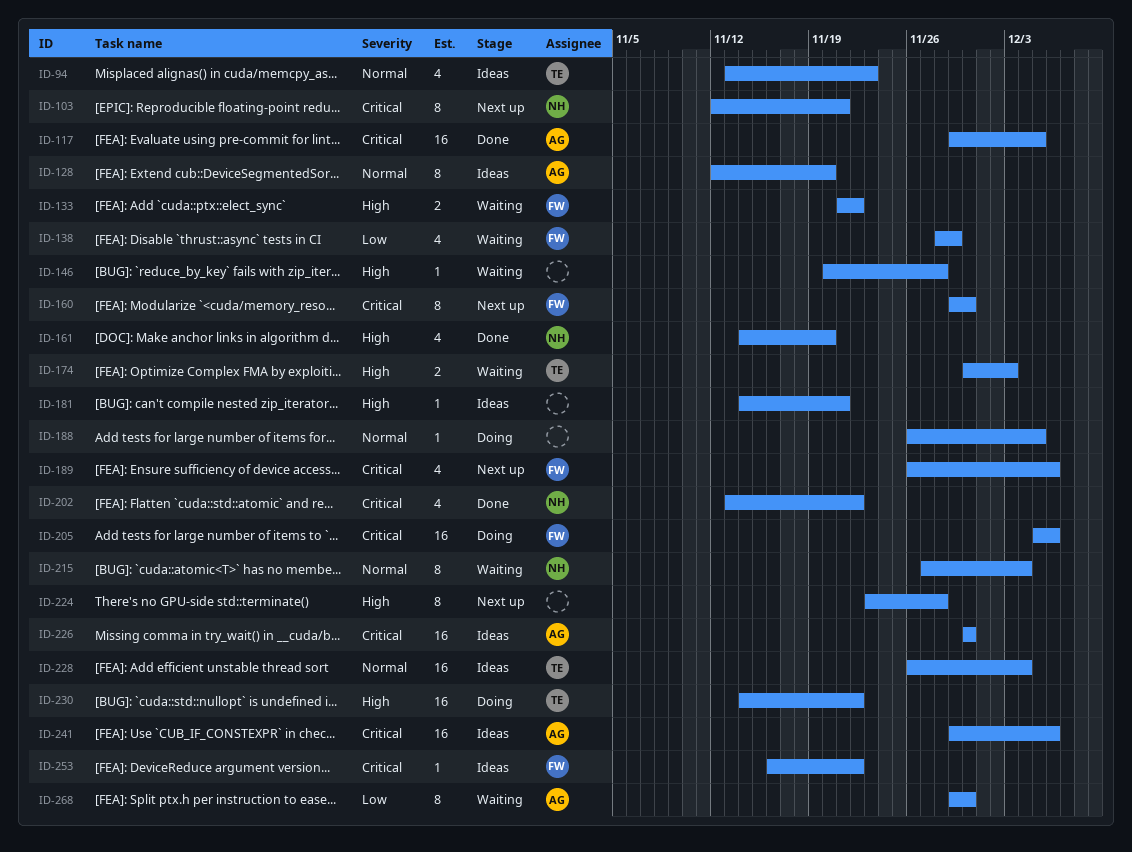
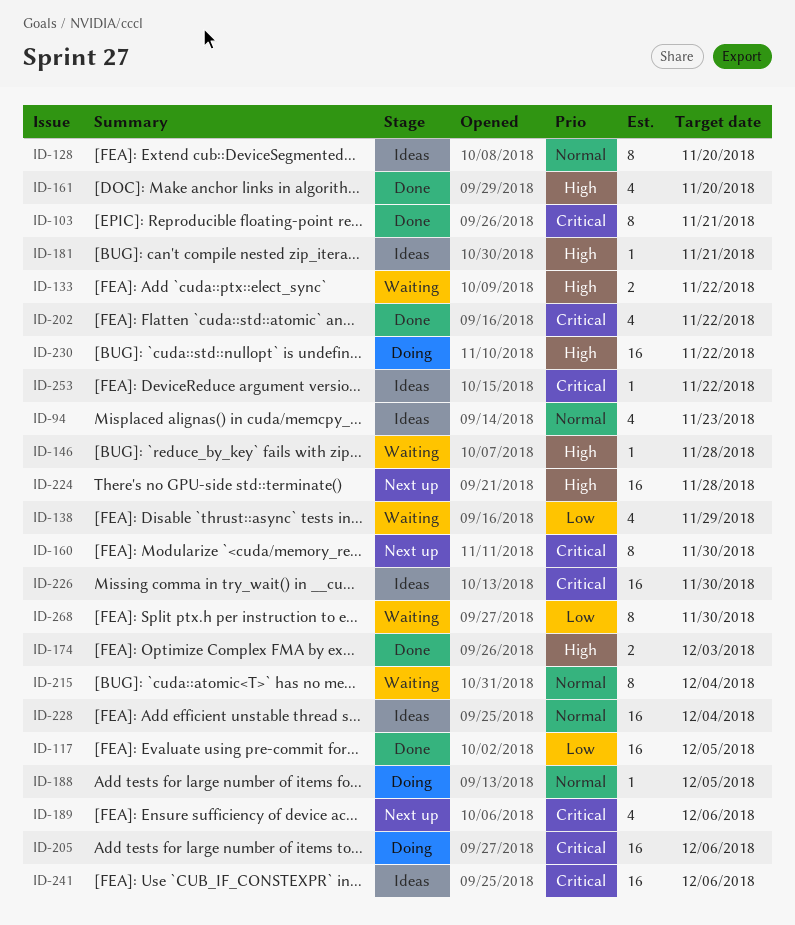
ID-103, status: Next up -> Done
ID-117, priority: Critical -> Low
ID-174, status: Waiting -> Done
ID-224, estimate: 8 -> 16

